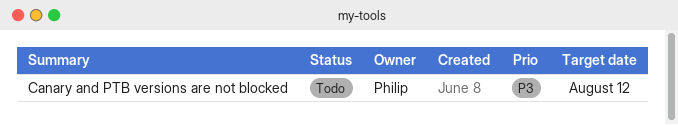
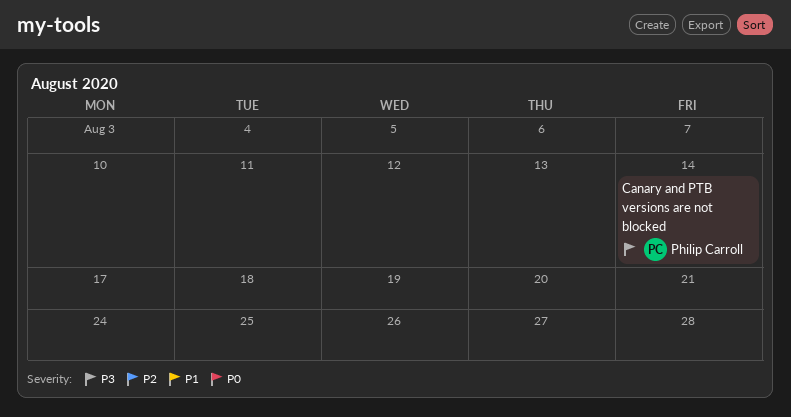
Canary and PTB versions are not blocked, due: Aug 12 -> Aug 14

